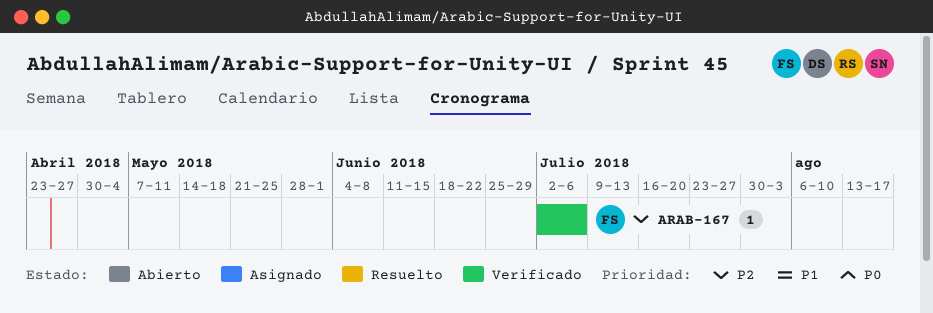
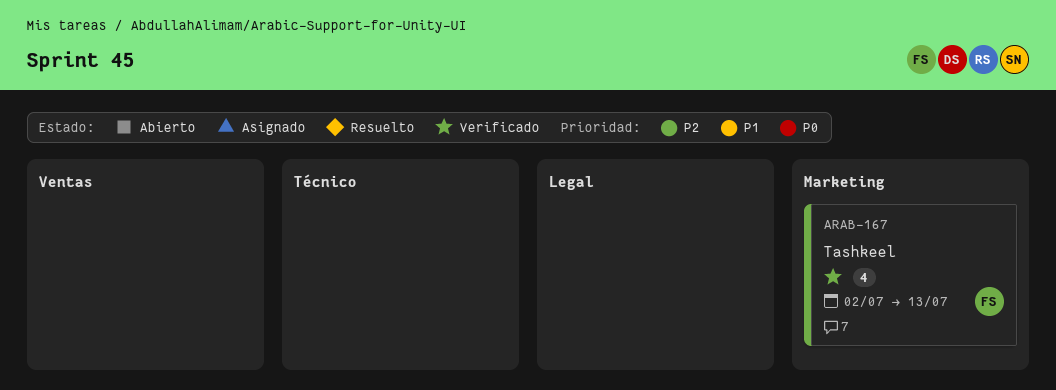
ARAB-167, estimate: 1 -> 4
ARAB-167, due: Jul 6 -> Jul 13

